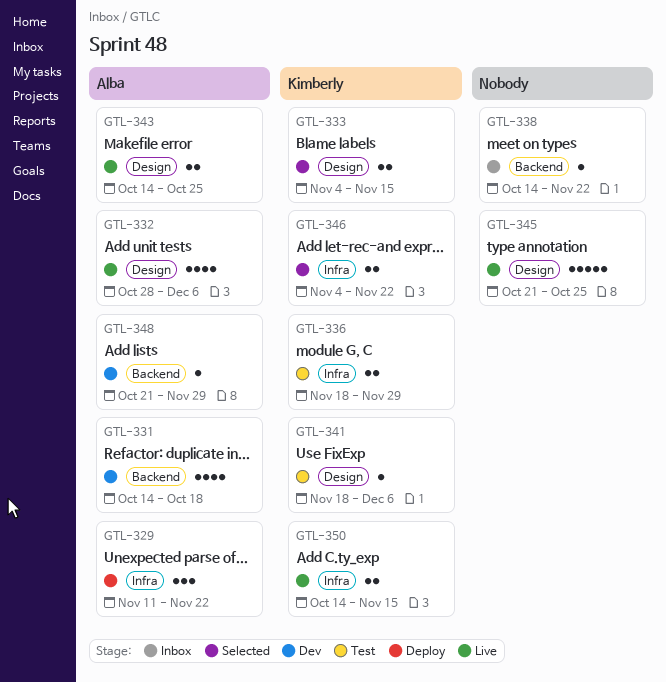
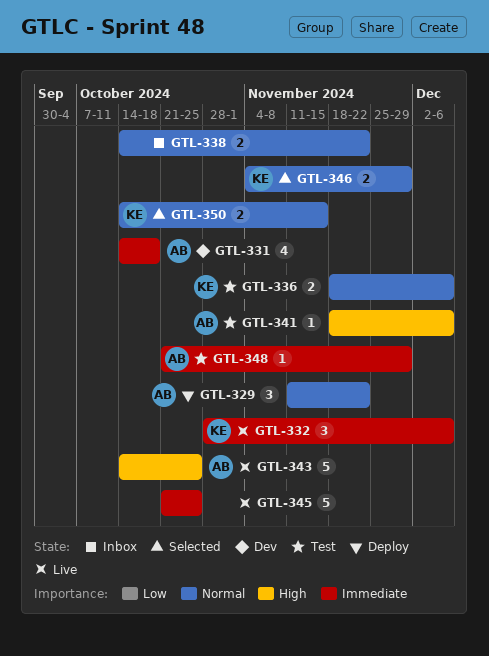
GTL-332, owner: Alba -> Kimberly
GTL-332, estimate: 4 -> 3
GTL-333: present -> none
GTL-336, due: Nov 29 -> Dec 6
GTL-338, estimate: 1 -> 2
GTL-341, owner: Kimberly -> Alba
GTL-343, estimate: 2 -> 5
GTL-346, due: Nov 22 -> Nov 29
GTL-348, status: Dev -> Test
GTL-350, status: Live -> Selected

